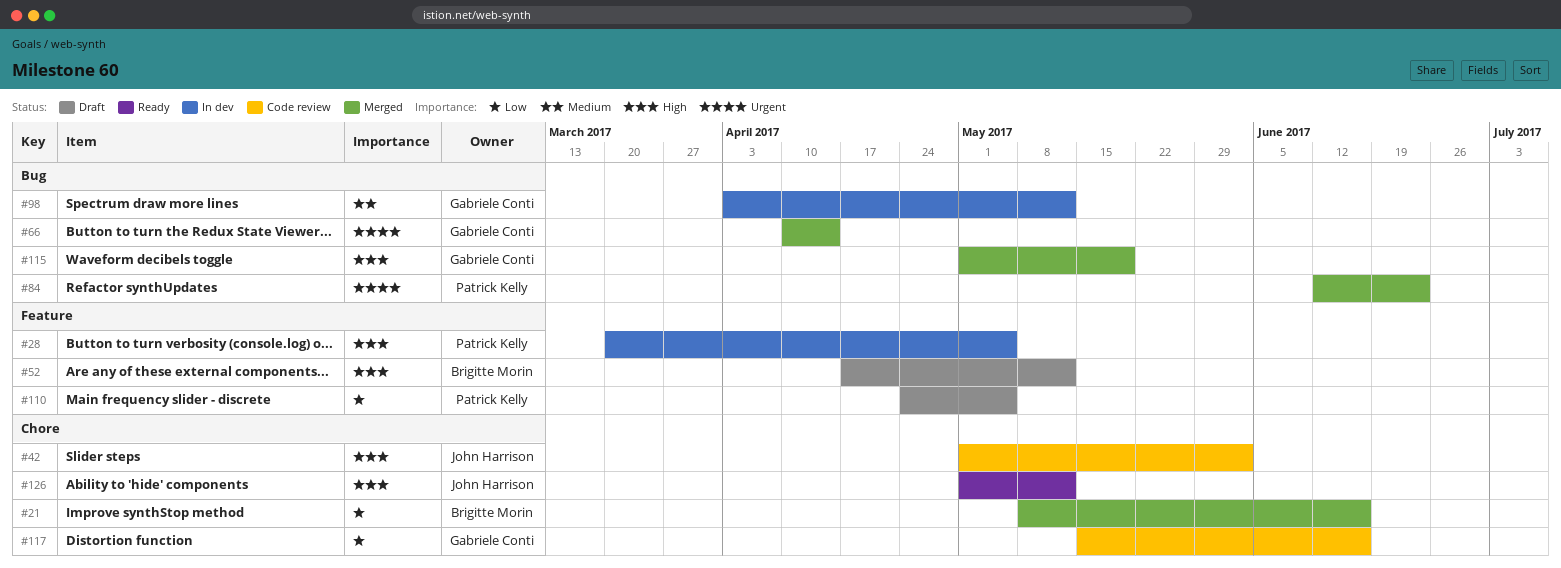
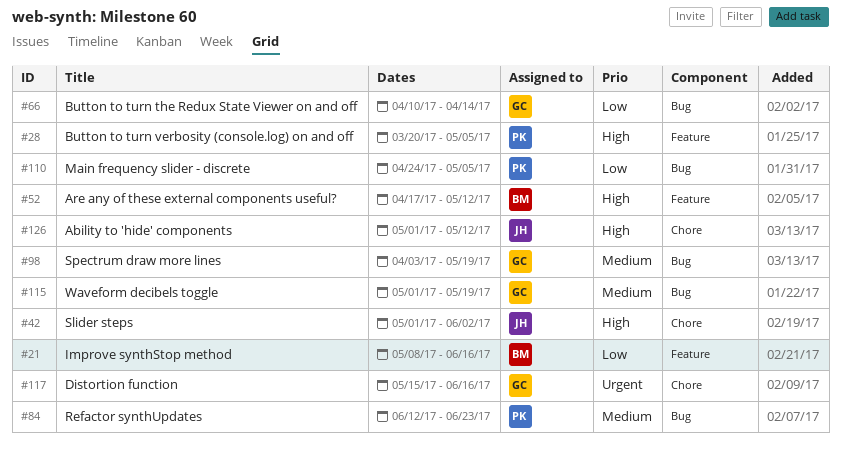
#21, label: Chore -> Feature
#66, priority: Urgent -> Low
#84, priority: Urgent -> Medium
#98, due: May 12 -> May 19
#110, label: Feature -> Bug
#115, priority: High -> Medium
#117, priority: Low -> Urgent

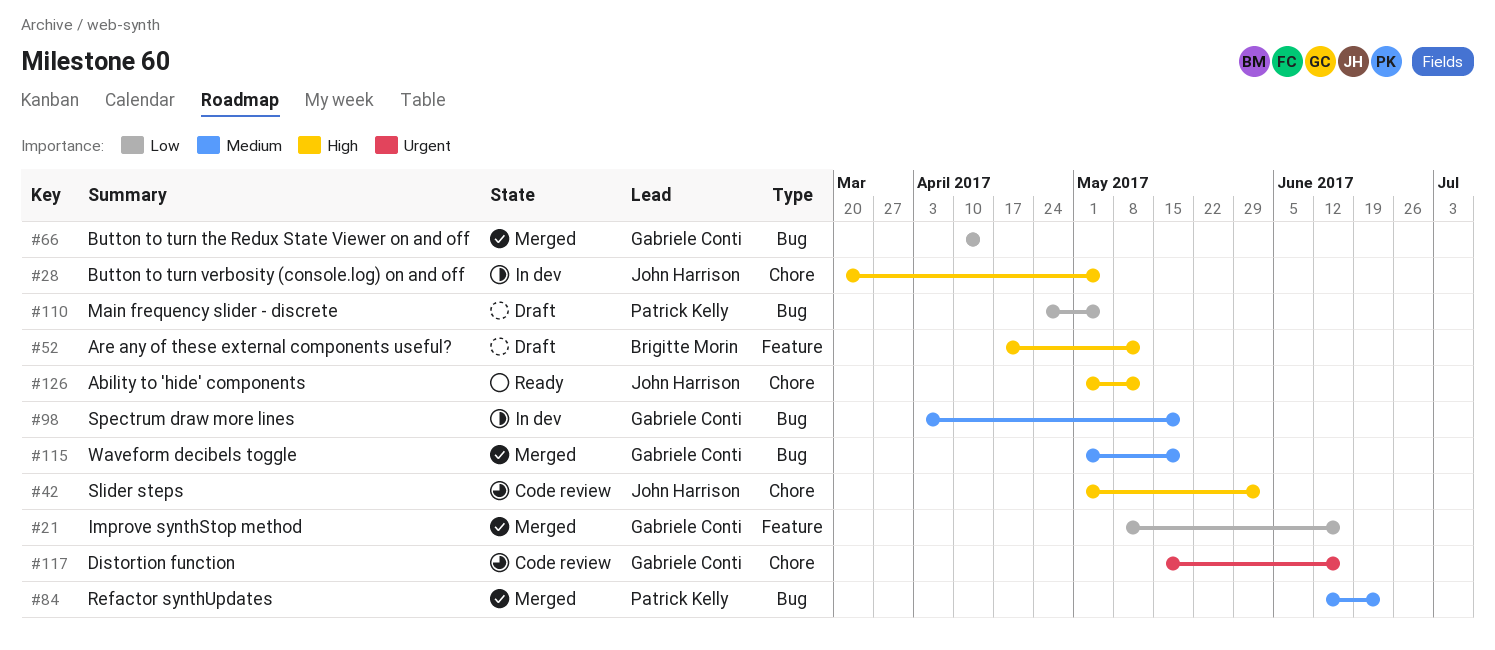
#21, owner: Brigitte Morin -> Gabriele Conti
#28, owner: Patrick Kelly -> John Harrison
#28, label: Feature -> Chore

